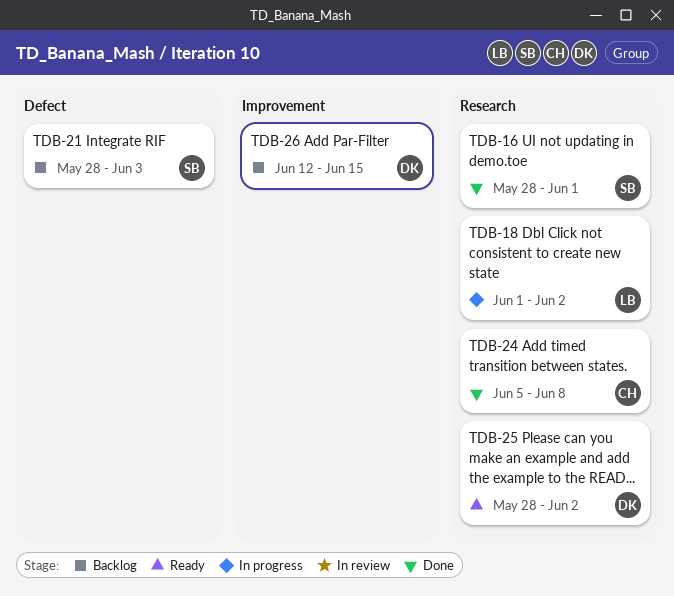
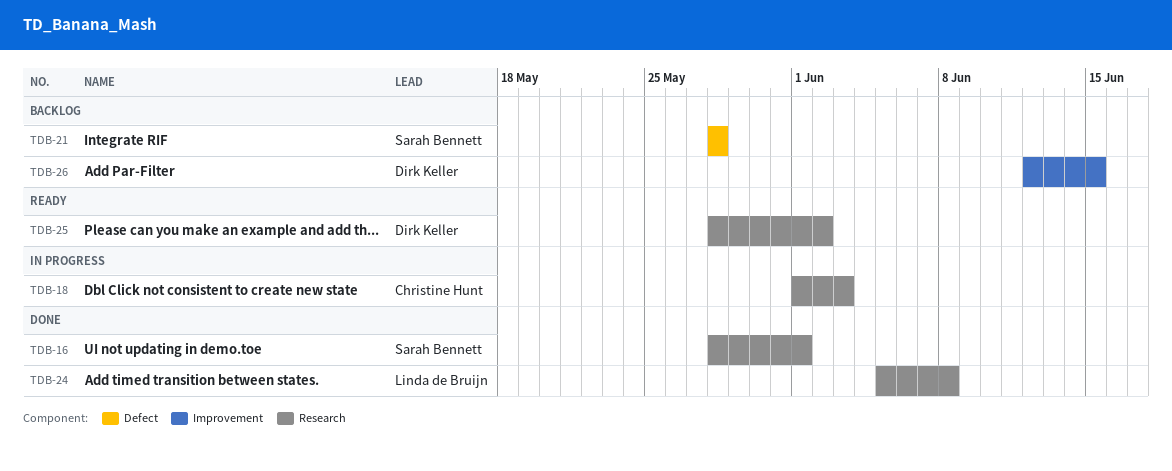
TDB-18, owner: Linda de Bruijn -> Christine Hunt
TDB-18, due: Jun 2 -> Jun 3
TDB-21, due: Jun 3 -> May 28
TDB-24, owner: Christine Hunt -> Linda de Bruijn

